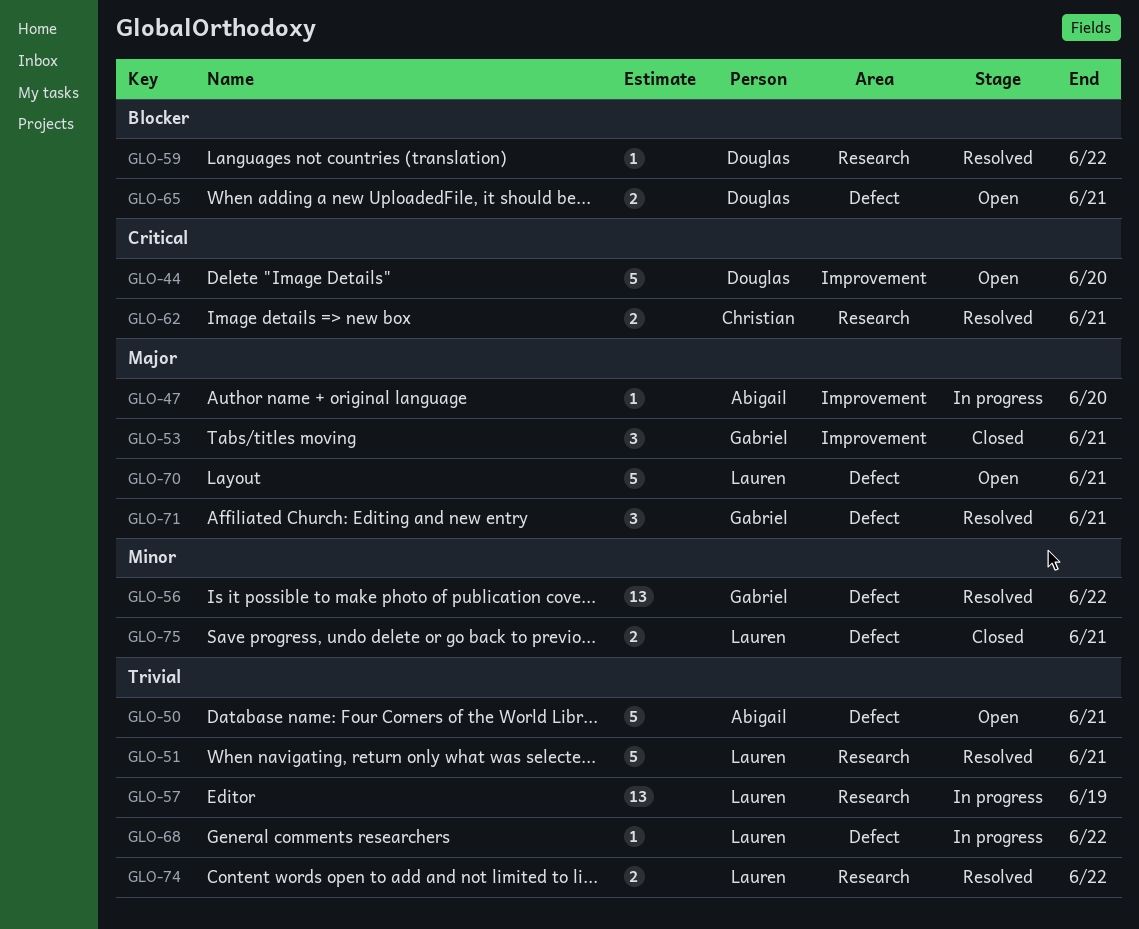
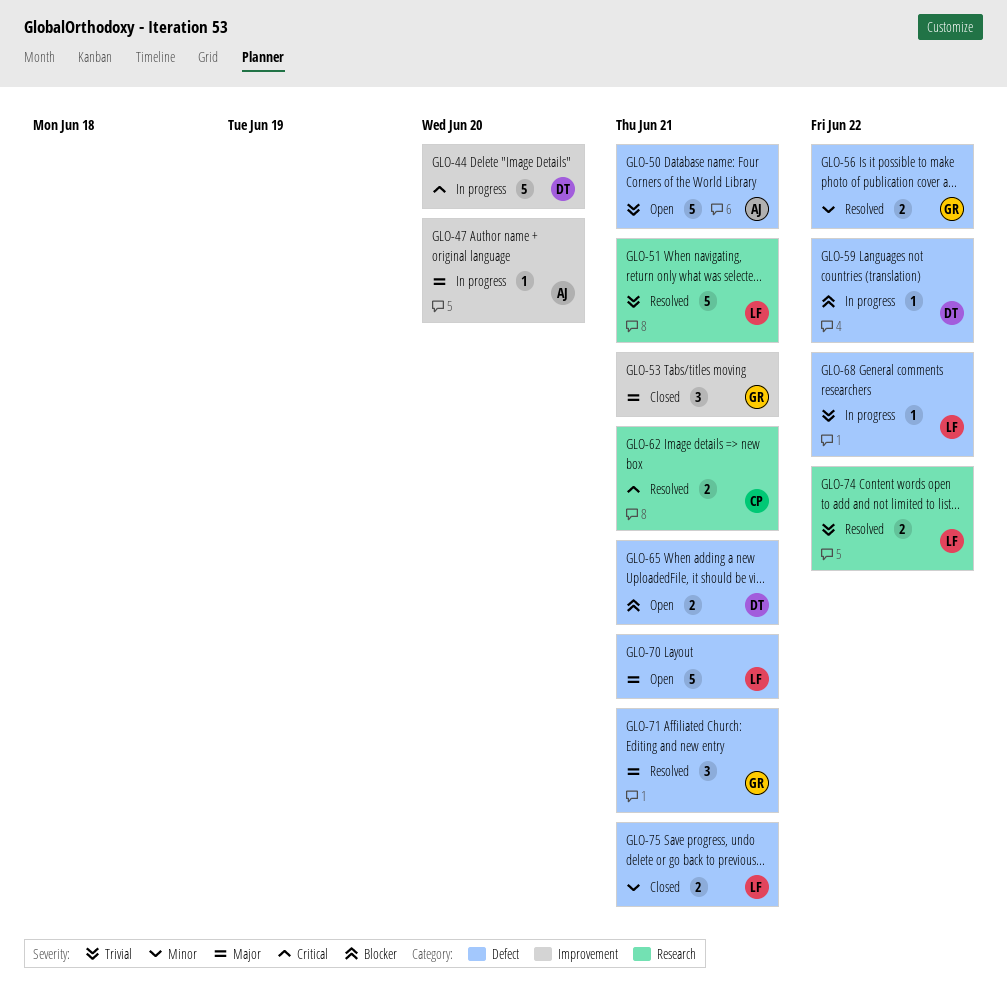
GLO-44, status: Open -> In progress
GLO-56, estimate: 13 -> 2
GLO-57: present -> none
GLO-59, status: Resolved -> In progress
GLO-59, label: Research -> Defect

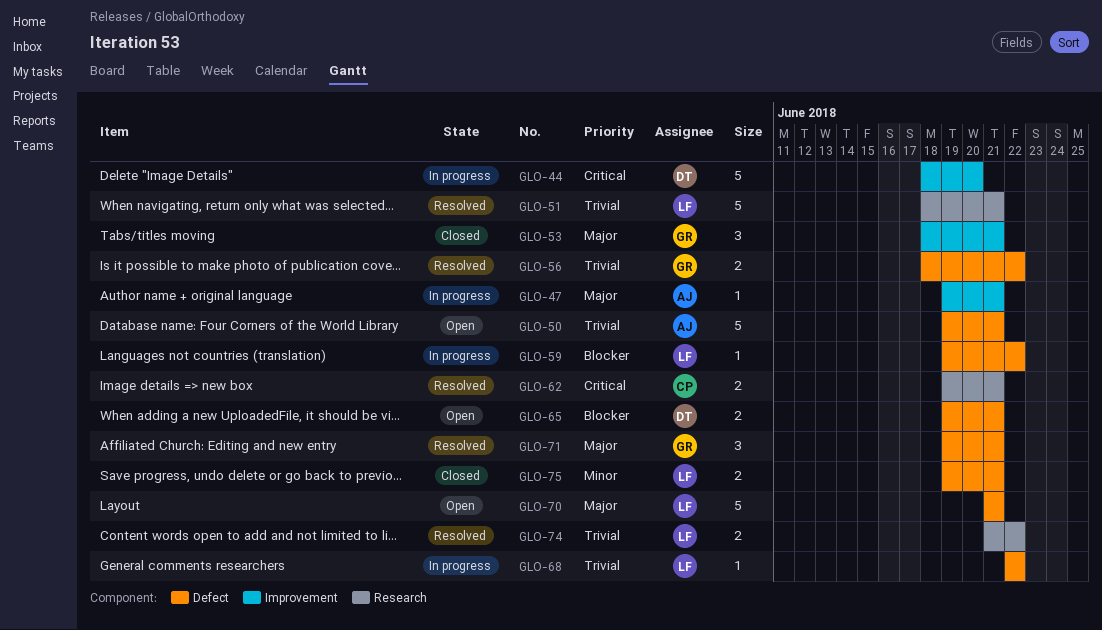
GLO-47, due: Jun 20 -> Jun 21
GLO-56, priority: Minor -> Trivial
GLO-59, owner: DT -> LF

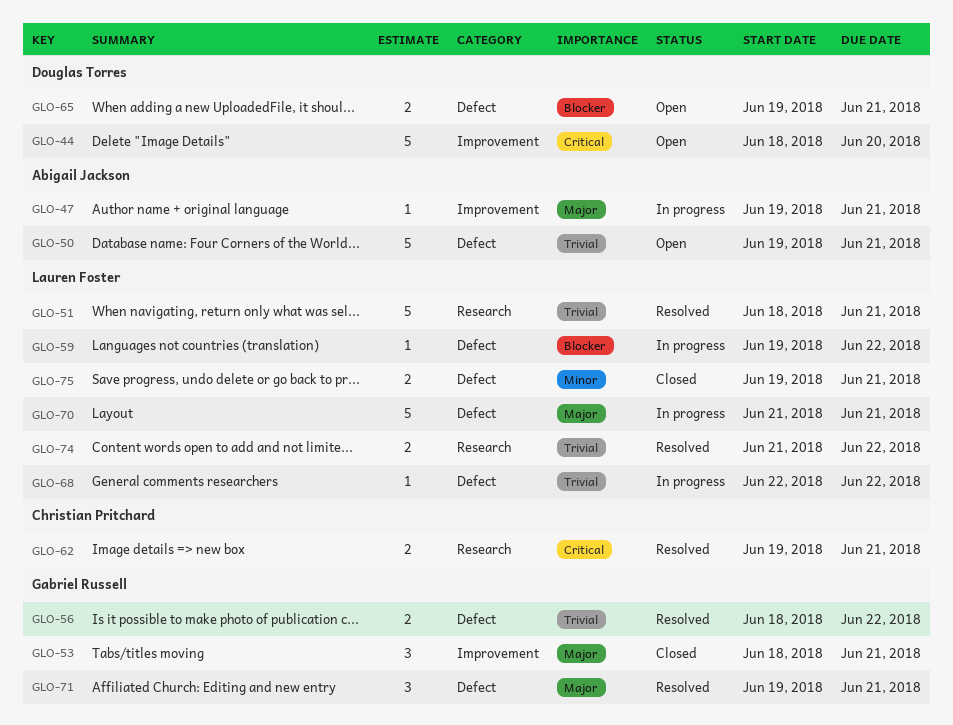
GLO-44, status: In progress -> Open
GLO-70, status: Open -> In progress

